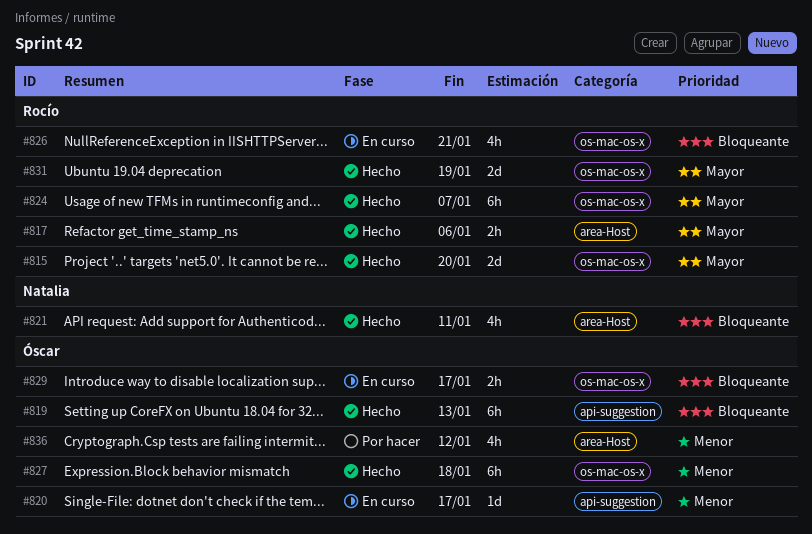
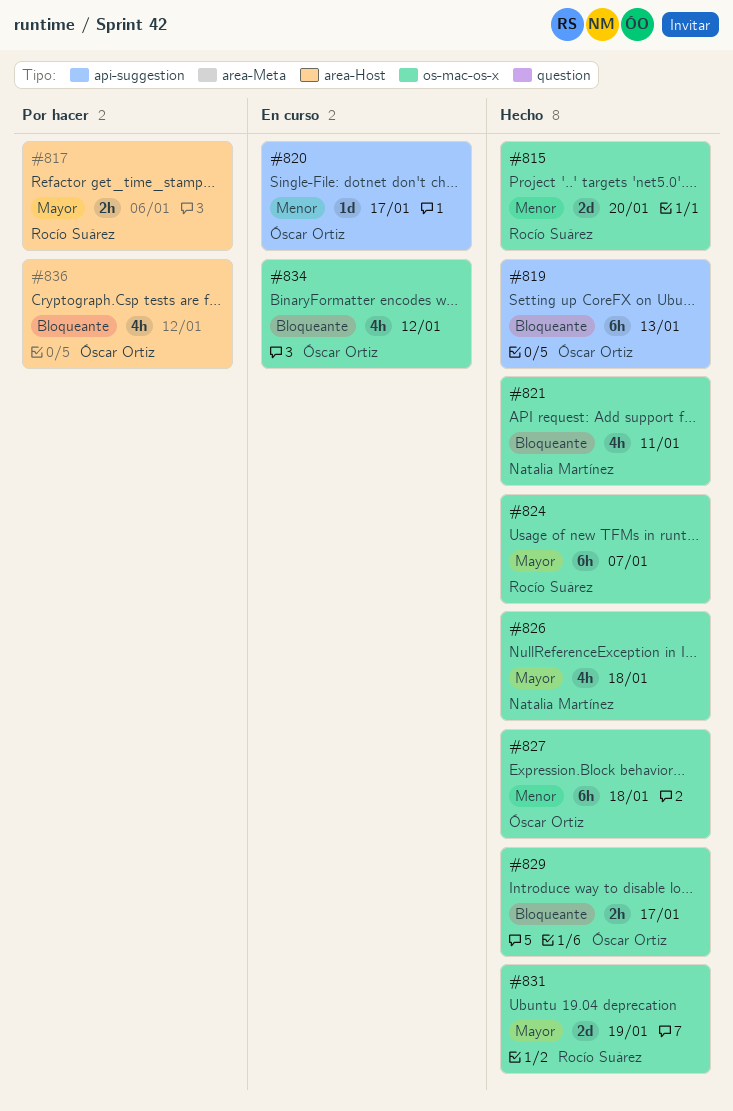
#815, priority: Mayor -> Menor
#817, status: Hecho -> Por hacer
#821, label: area-Host -> os-mac-os-x
#826, status: En curso -> Hecho
#826, owner: Rocío Suárez -> Natalia Martínez
#826, priority: Bloqueante -> Mayor
#826, due: Jan 21 -> Jan 18
#829, status: En curso -> Hecho
#834: none -> present
#836, priority: Menor -> Bloqueante

